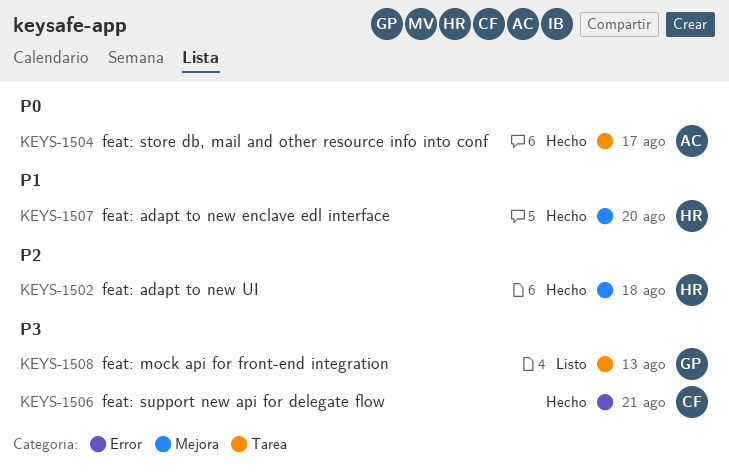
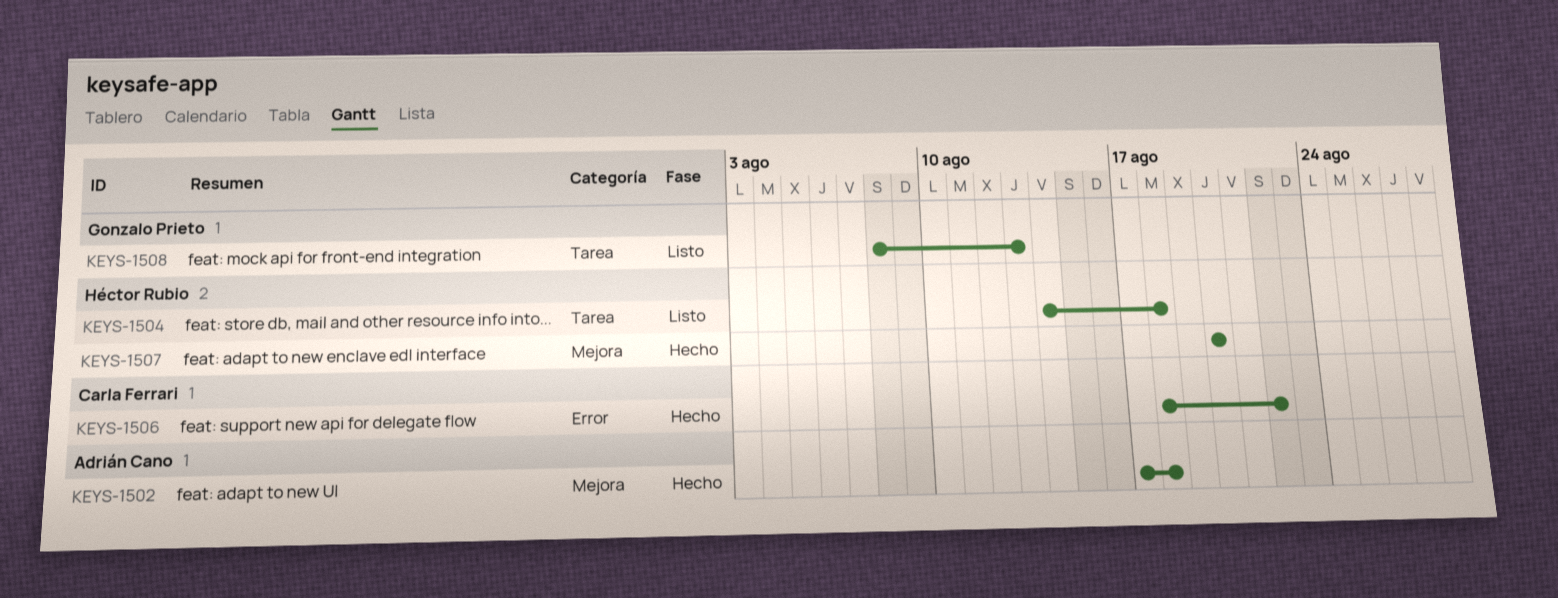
KEYS-1502, owner: Héctor Rubio -> Adrián Cano
KEYS-1504, status: Hecho -> Listo
KEYS-1504, owner: Adrián Cano -> Héctor Rubio
KEYS-1504, due: Aug 17 -> Aug 18
KEYS-1506, due: Aug 21 -> Aug 22

